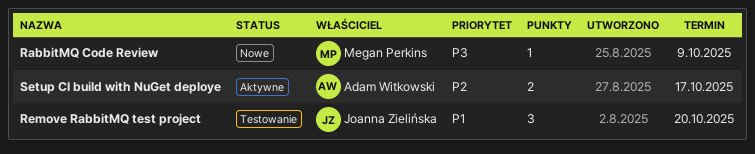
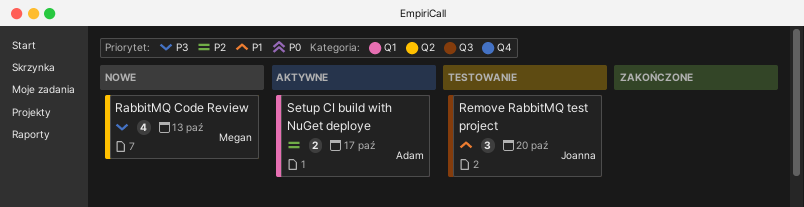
RabbitMQ Code Review, estimate: 1 -> 4
RabbitMQ Code Review, due: Oct 9 -> Oct 13

